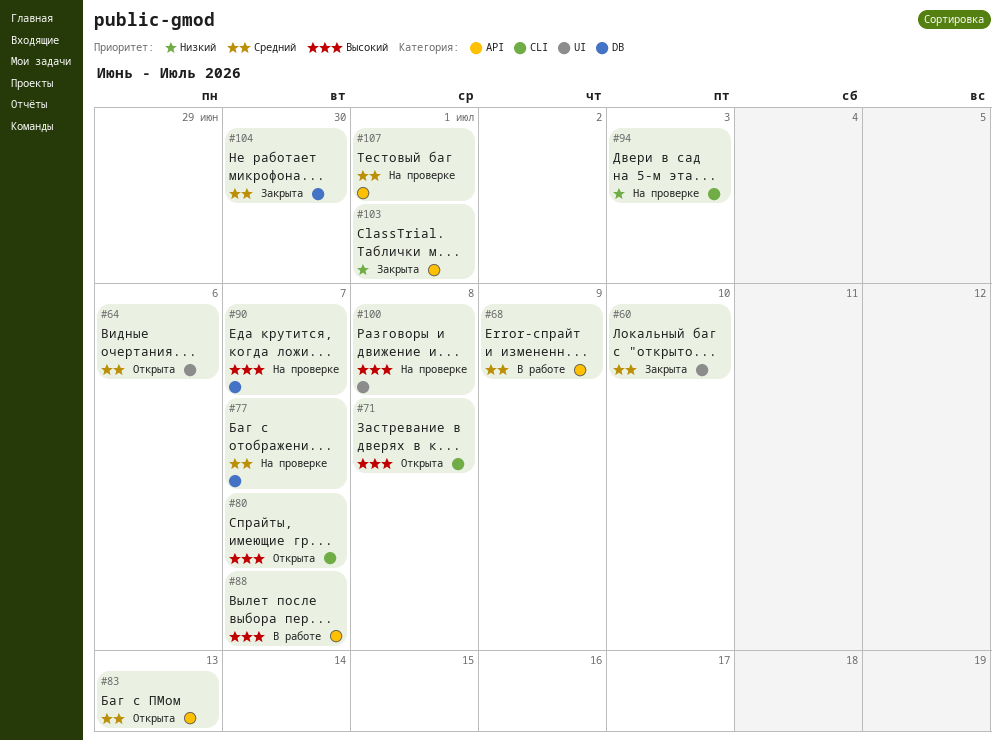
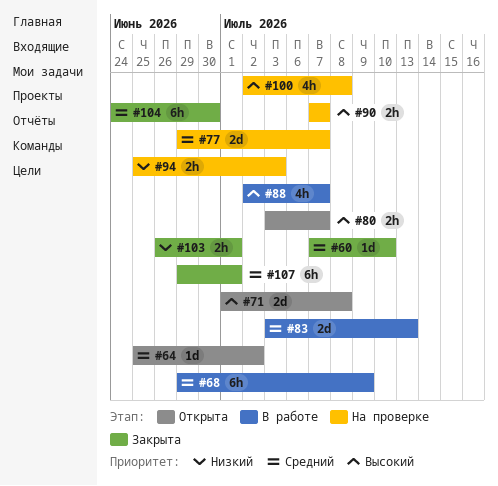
#64, due: Jul 6 -> Jul 2
#83, status: Открыта -> В работе
#107, status: На проверке -> Закрыта

